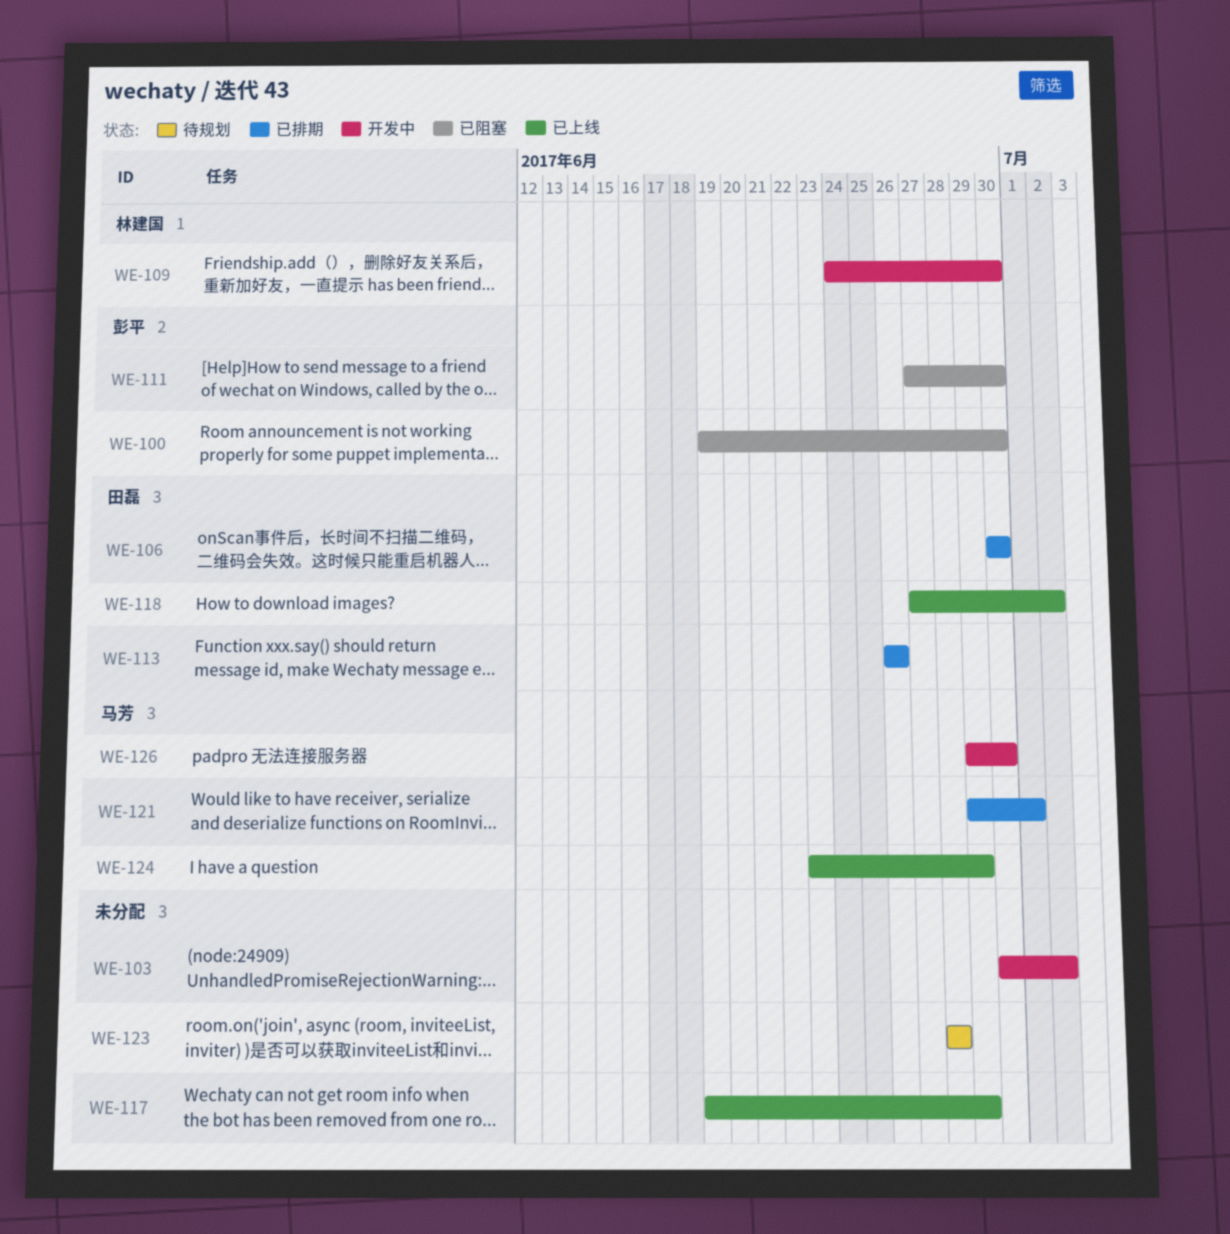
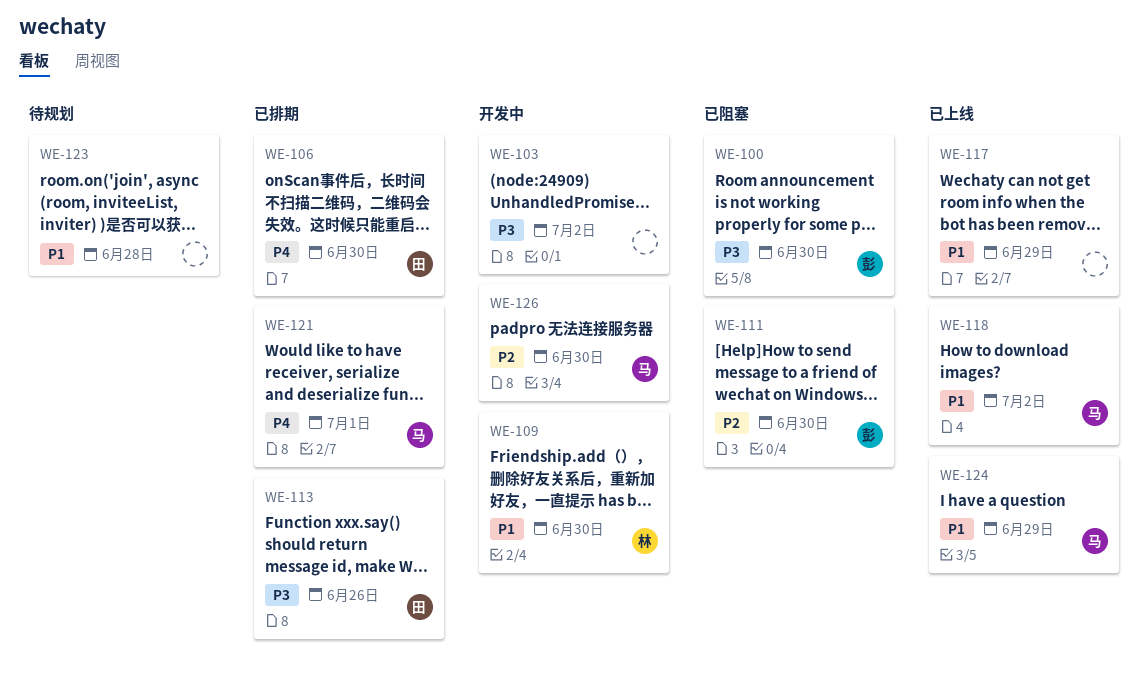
WE-118, owner: 田磊 -> 马芳

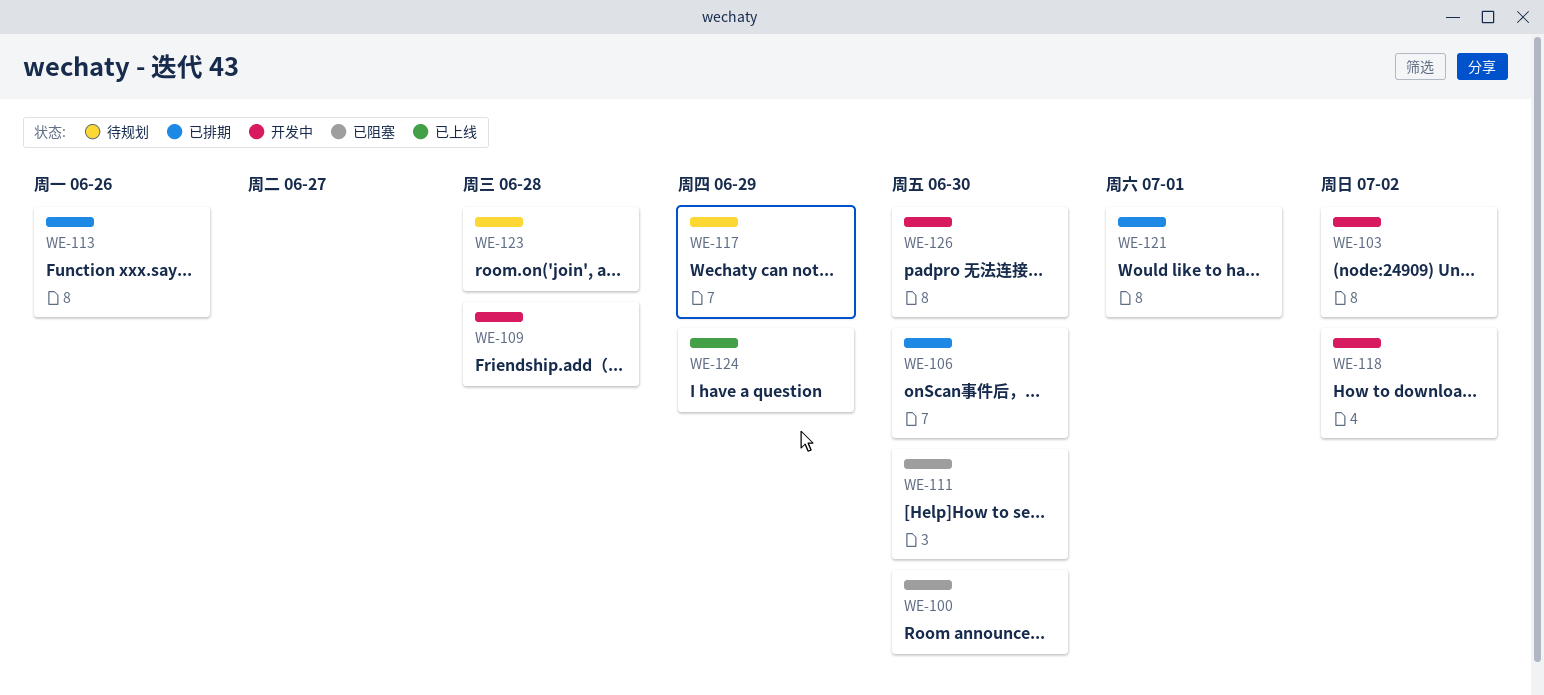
WE-109, due: Jun 30 -> Jun 28
WE-117, status: 已上线 -> 待规划
WE-118, status: 已上线 -> 开发中

